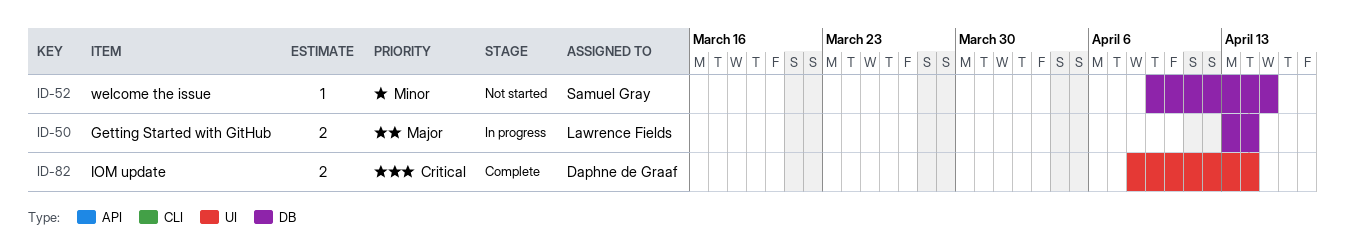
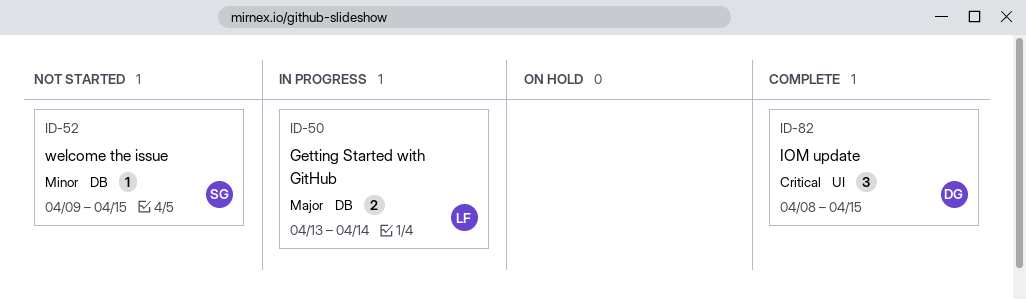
ID-82, estimate: 2 -> 3
ID-82, due: Apr 14 -> Apr 15

